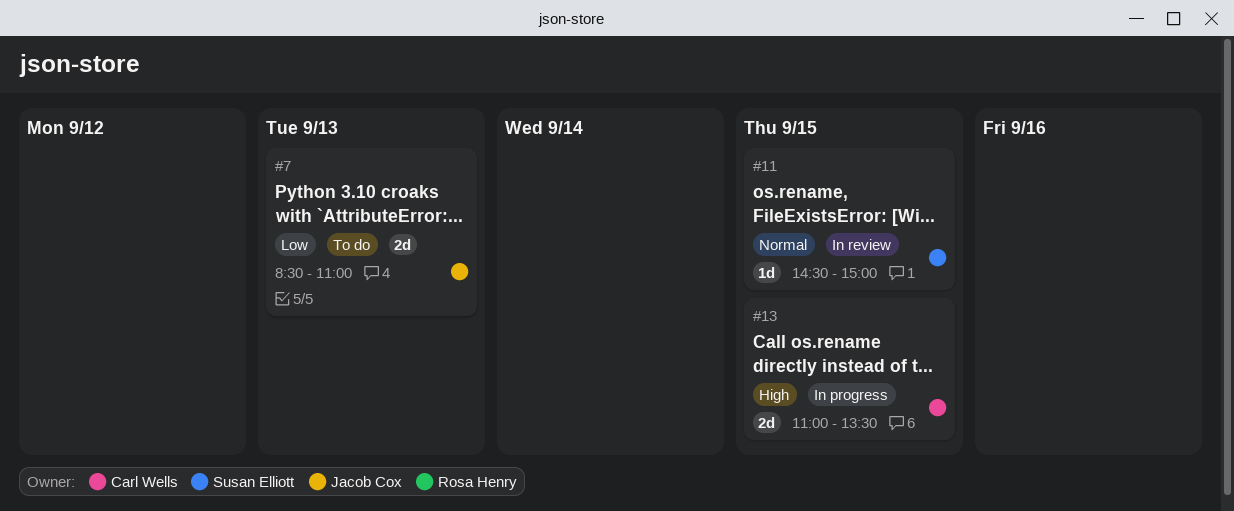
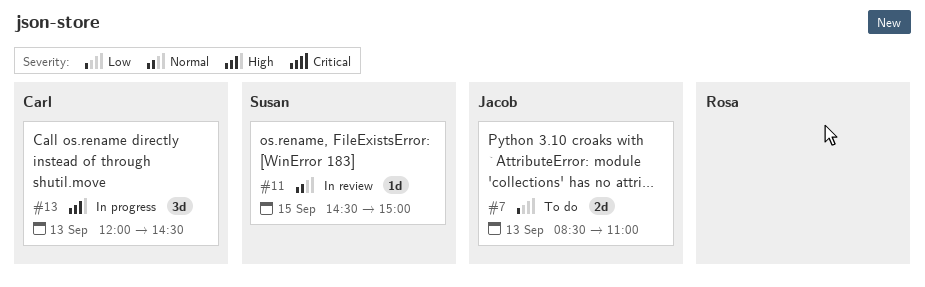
#13, estimate: 2d -> 3d
#13, day: Sep 15 -> Sep 13
#13, begins: 11:00 -> 12:00
#13, ends: 13:30 -> 14:30

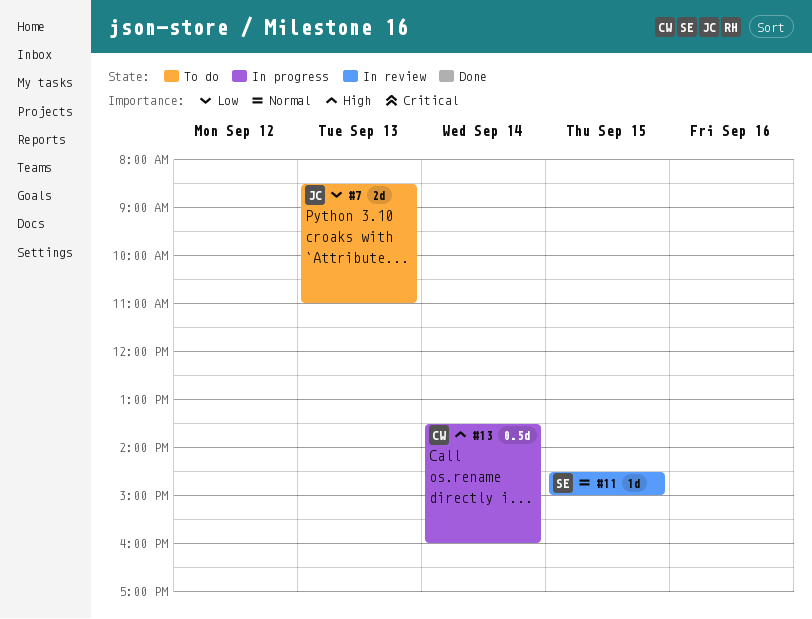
#13, estimate: 3d -> 0.5d
#13, day: Sep 13 -> Sep 14
#13, begins: 12:00 -> 13:30
#13, ends: 14:30 -> 16:00

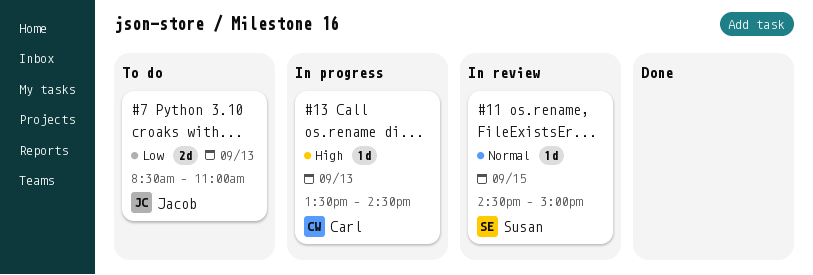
#13, estimate: 0.5d -> 1d
#13, day: Sep 14 -> Sep 13
#13, ends: 16:00 -> 14:30

